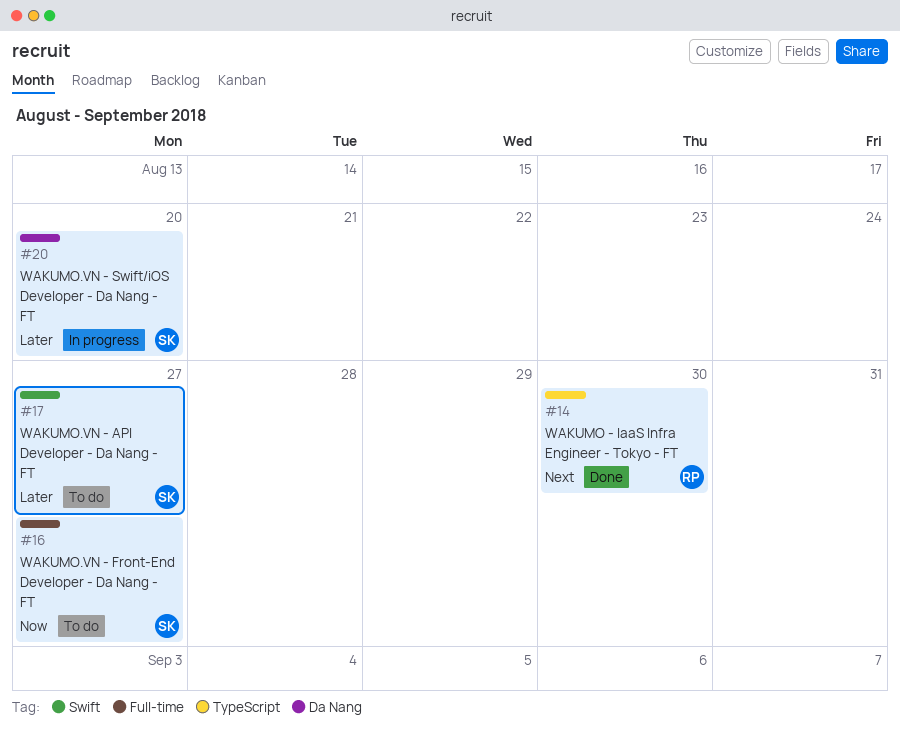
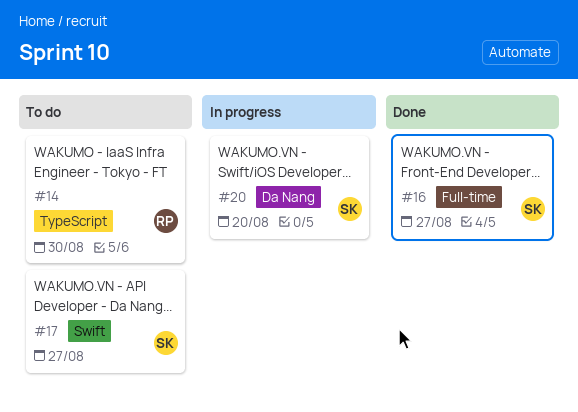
#14, status: Done -> To do
#16, status: To do -> Done

